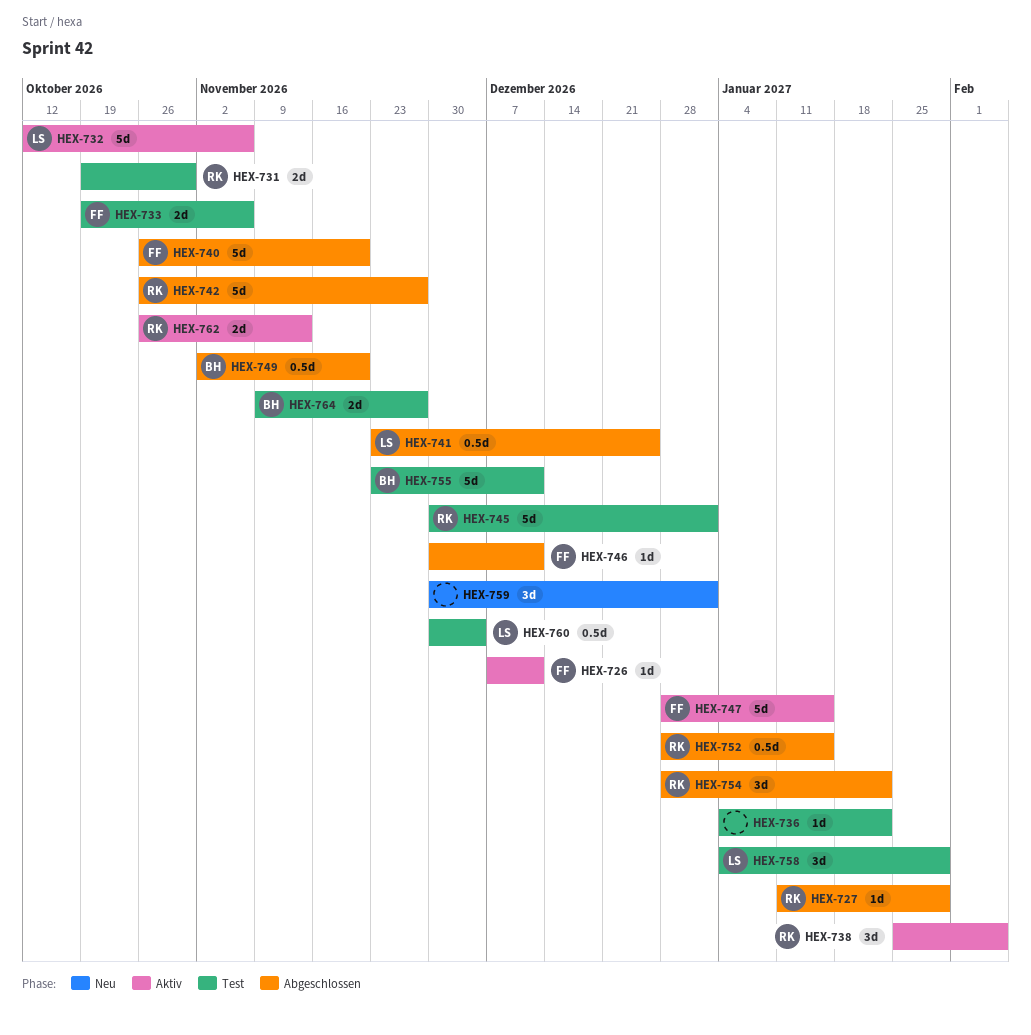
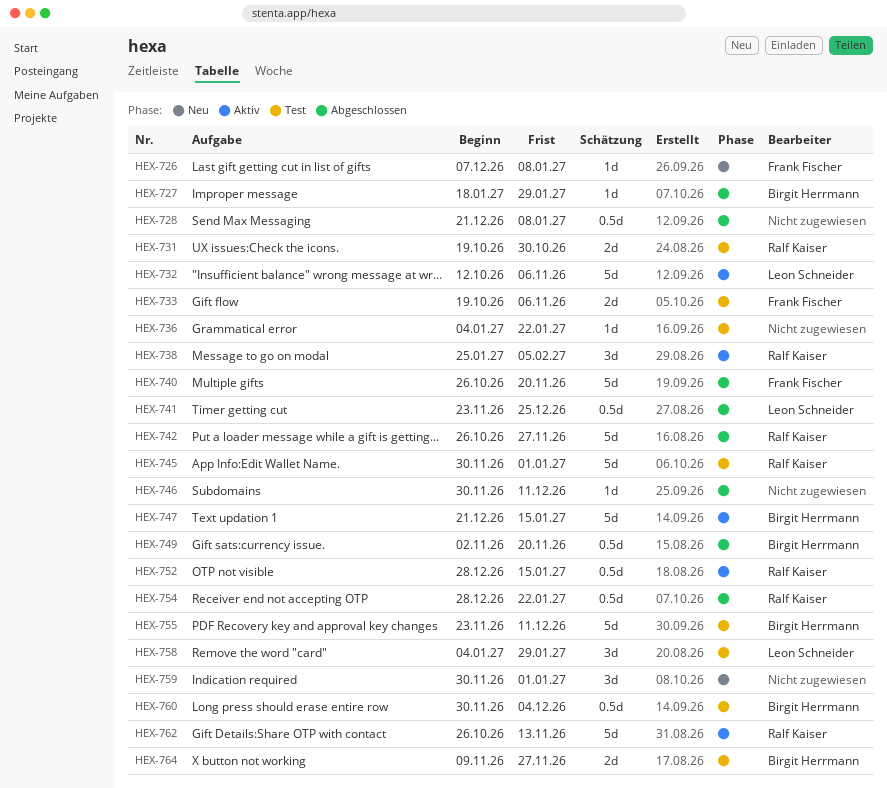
HEX-726, status: Aktiv -> Neu
HEX-726, due: Dec 11 -> Jan 8
HEX-727, owner: Ralf Kaiser -> Birgit Herrmann
HEX-727, start: Jan 11 -> Jan 18
HEX-728: none -> present
HEX-746, owner: Frank Fischer -> none
HEX-747, owner: Frank Fischer -> Birgit Herrmann
HEX-747, start: Dec 28 -> Dec 21
HEX-752, status: Abgeschlossen -> Aktiv
HEX-754, estimate: 3d -> 0.5d
HEX-760, owner: Leon Schneider -> Birgit Herrmann
HEX-762, estimate: 2d -> 5d

